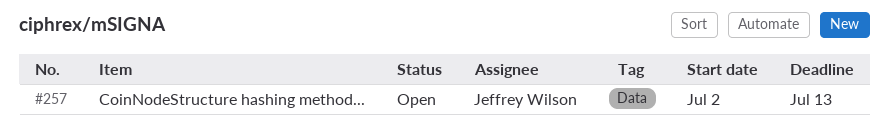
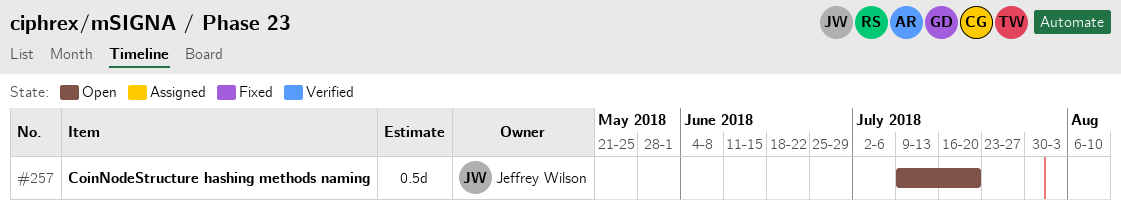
#257, start: Jul 2 -> Jul 9
#257, due: Jul 13 -> Jul 20

